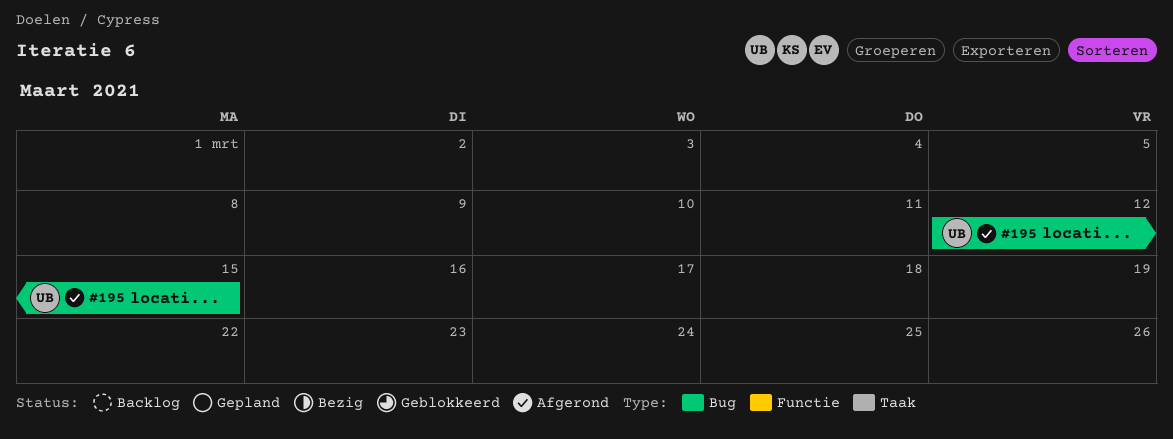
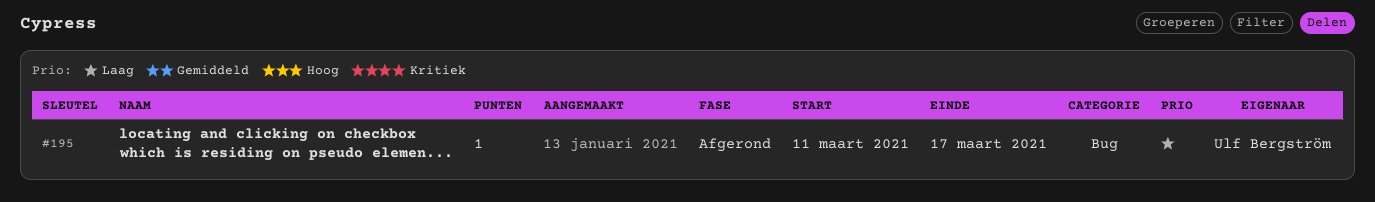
#195, start: Mar 12 -> Mar 11
#195, due: Mar 15 -> Mar 17

